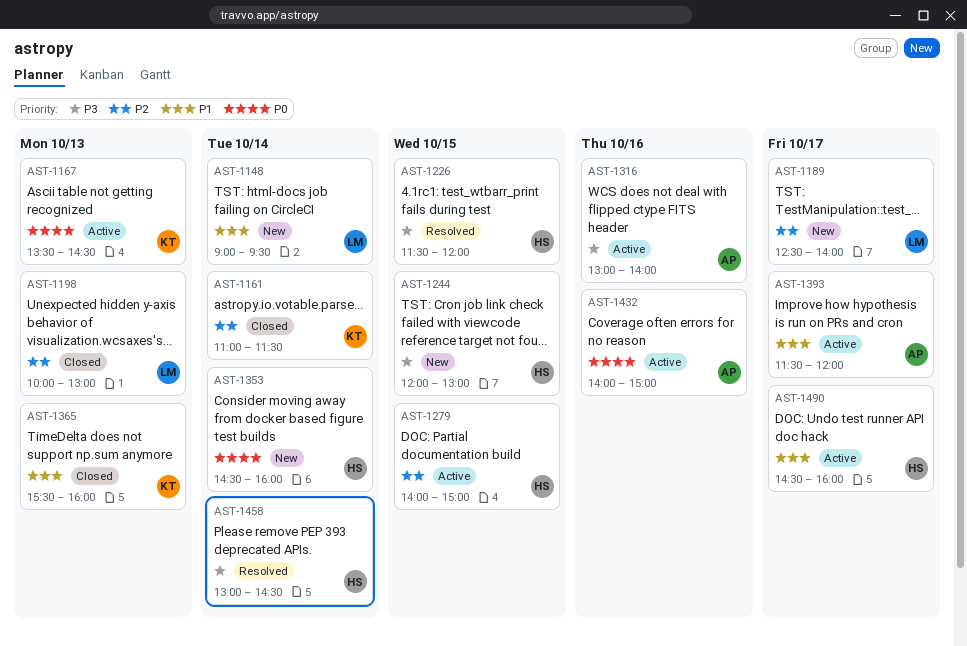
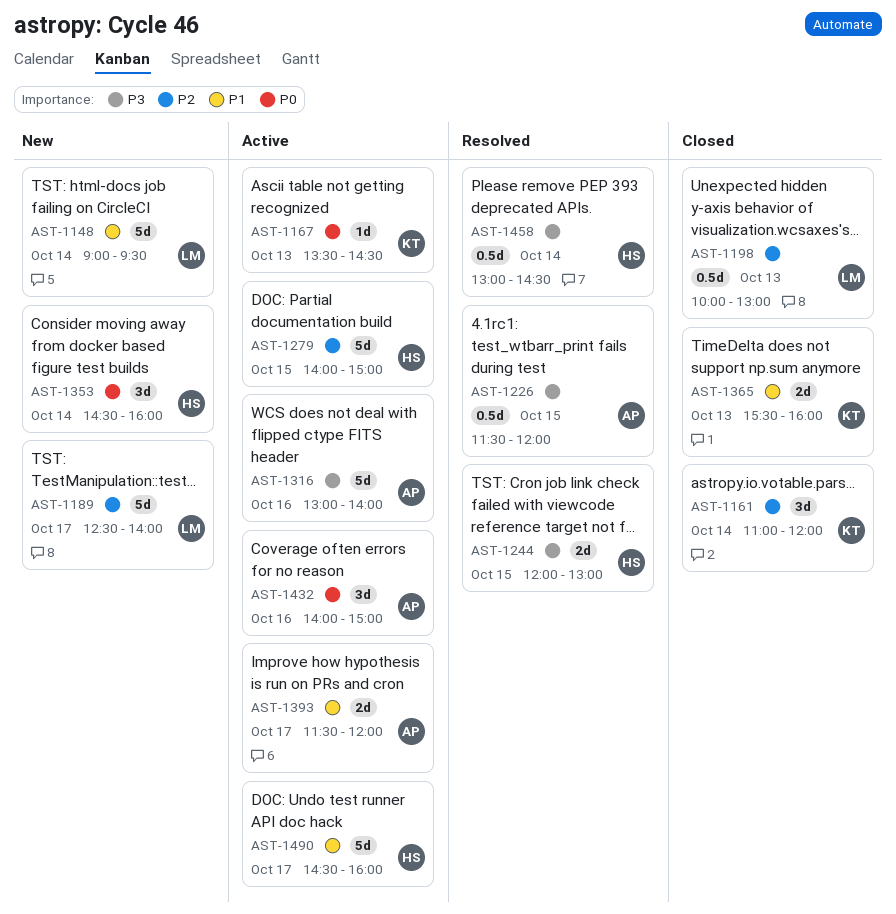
AST-1161, ends: 11:30 -> 12:00
AST-1226, owner: HS -> AP
AST-1244, status: New -> Resolved

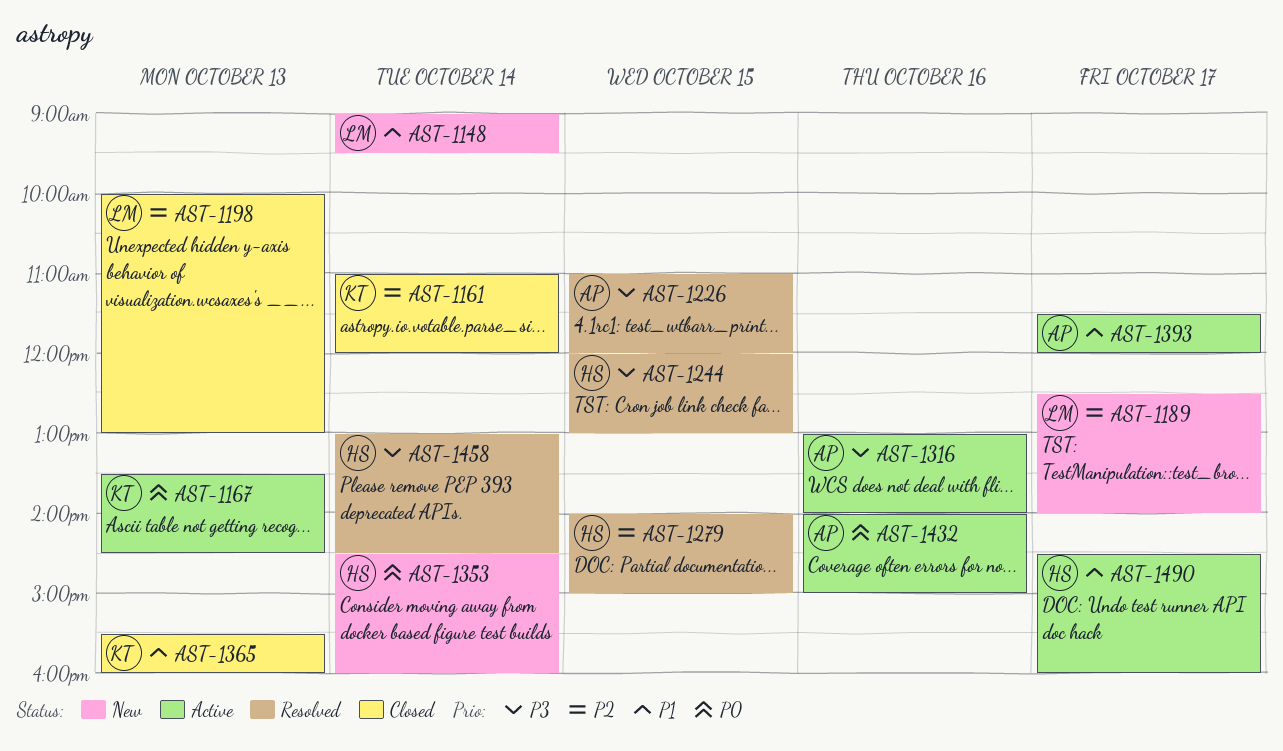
AST-1226, begins: 11:30 -> 11:00
AST-1279, status: Active -> Resolved

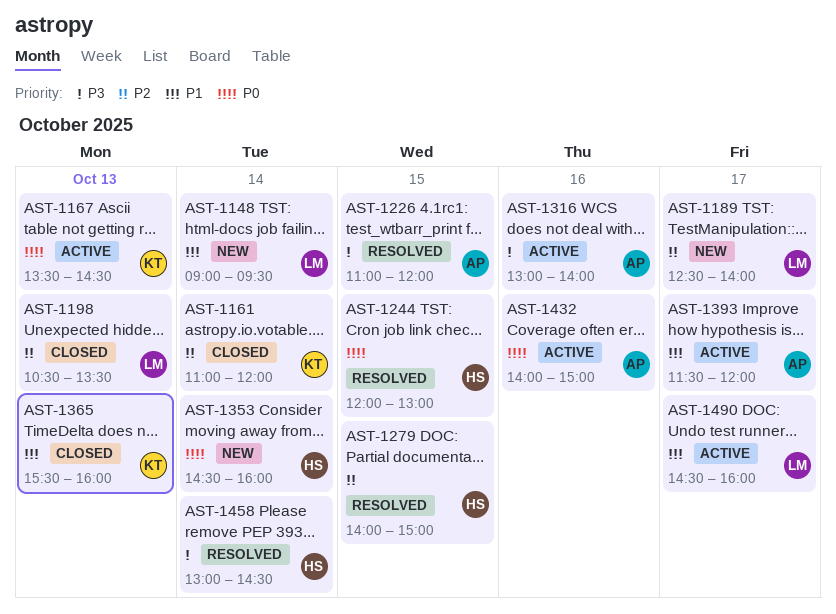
AST-1198, begins: 10:00 -> 10:30
AST-1198, ends: 13:00 -> 13:30
AST-1244, priority: P3 -> P0
AST-1490, owner: HS -> LM

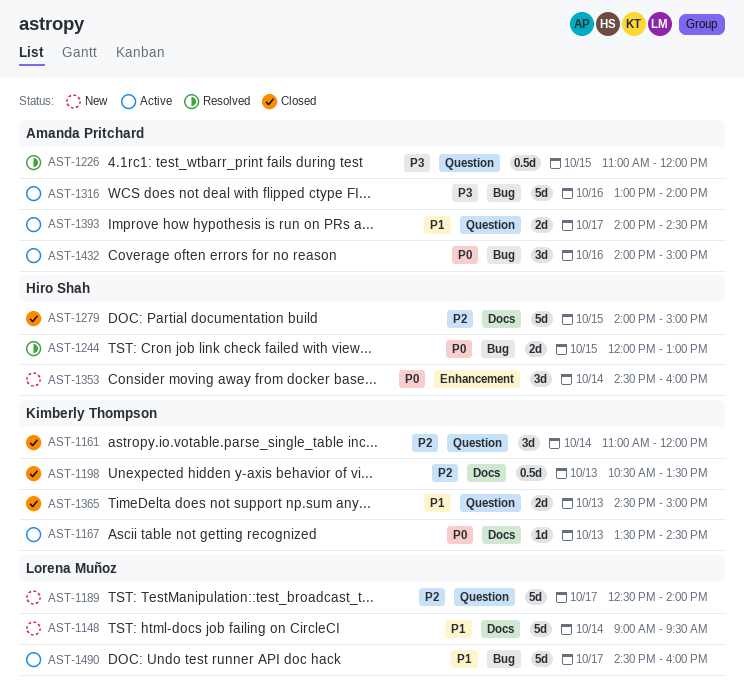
AST-1198, owner: Lorena Muñoz -> Kimberly Thompson
AST-1279, status: Resolved -> Closed
AST-1365, begins: 15:30 -> 14:30
AST-1365, ends: 16:00 -> 15:00
AST-1393, begins: 11:30 -> 14:00
AST-1393, ends: 12:00 -> 14:30
AST-1458: present -> none

